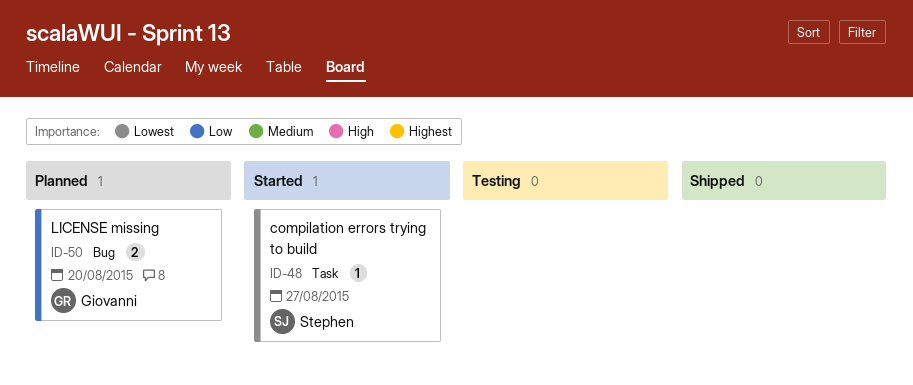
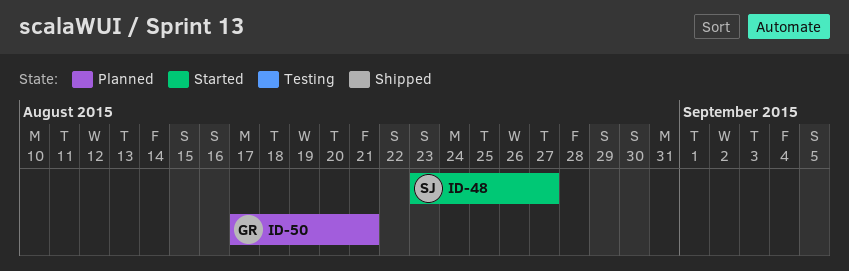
ID-50, due: Aug 20 -> Aug 21

